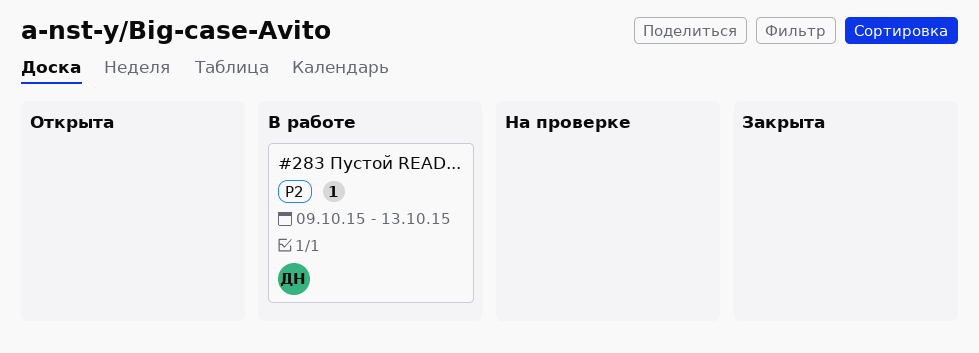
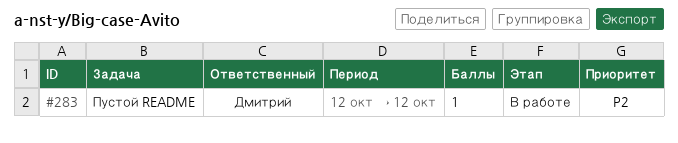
#283, start: Oct 9 -> Oct 12
#283, due: Oct 13 -> Oct 12

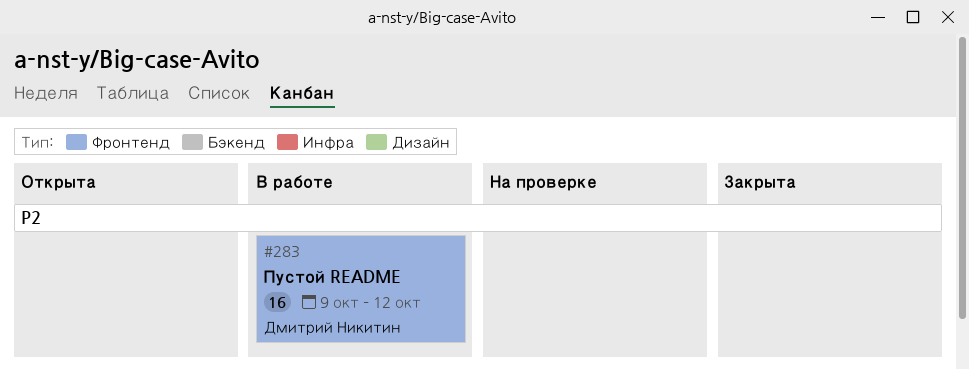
#283, estimate: 1 -> 16
#283, start: Oct 12 -> Oct 9

